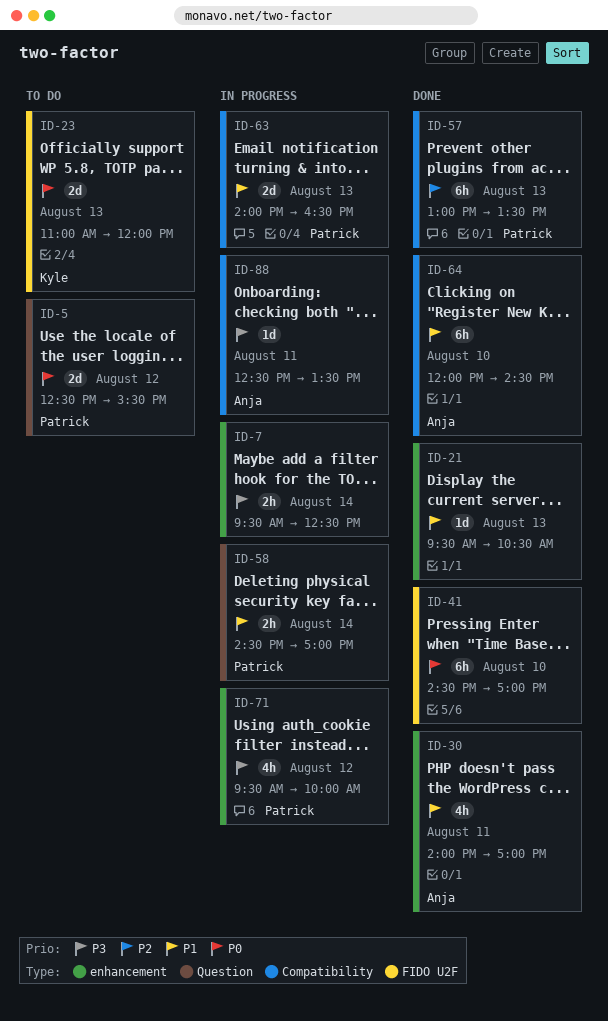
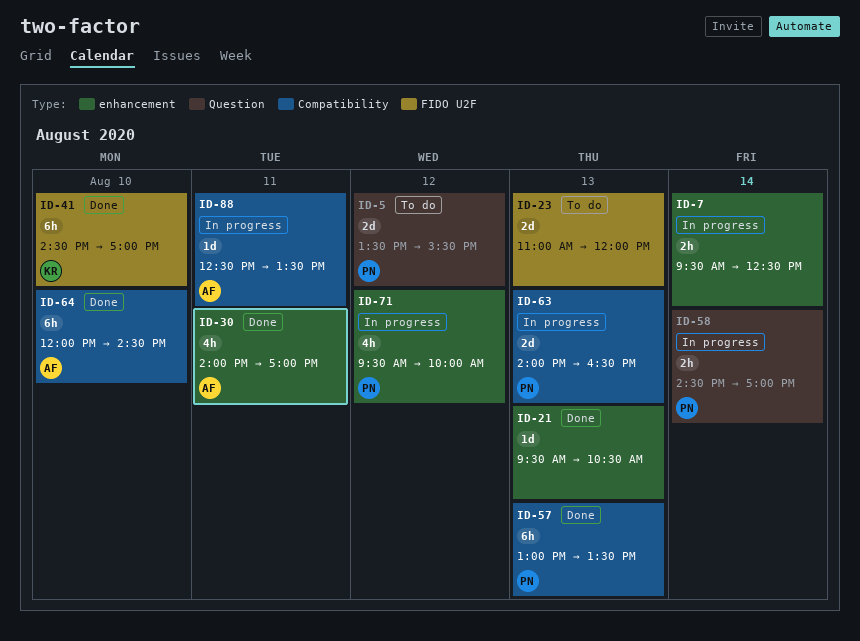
ID-5, begins: 12:30 -> 13:30
ID-23, owner: Kyle -> none
ID-41, owner: none -> Kyle

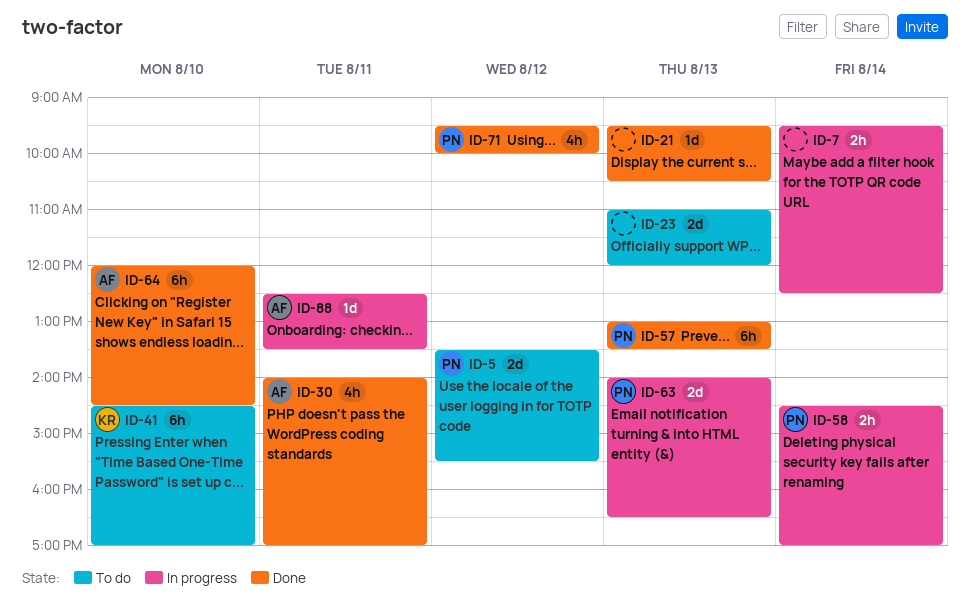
ID-41, status: Done -> To do
ID-71, status: In progress -> Done

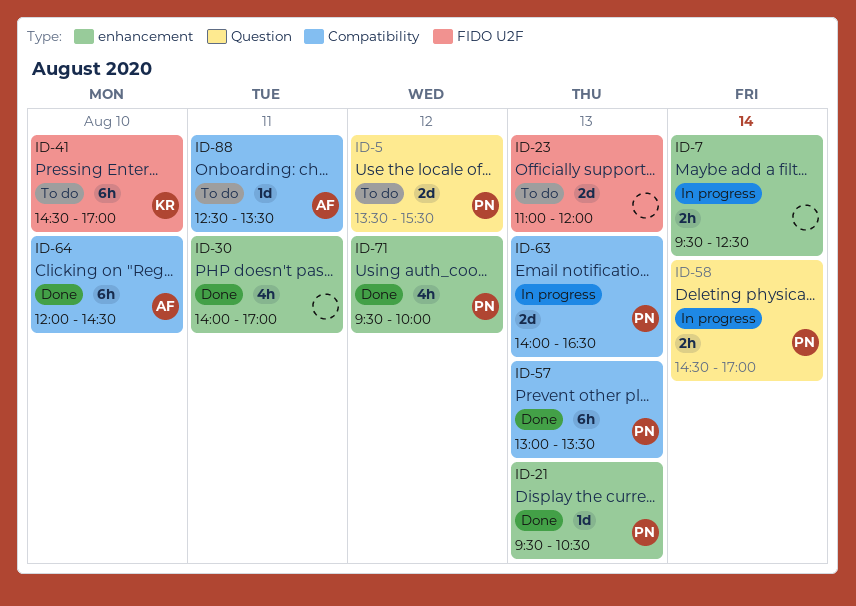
ID-21, owner: none -> PN
ID-30, owner: AF -> none
ID-88, status: In progress -> To do

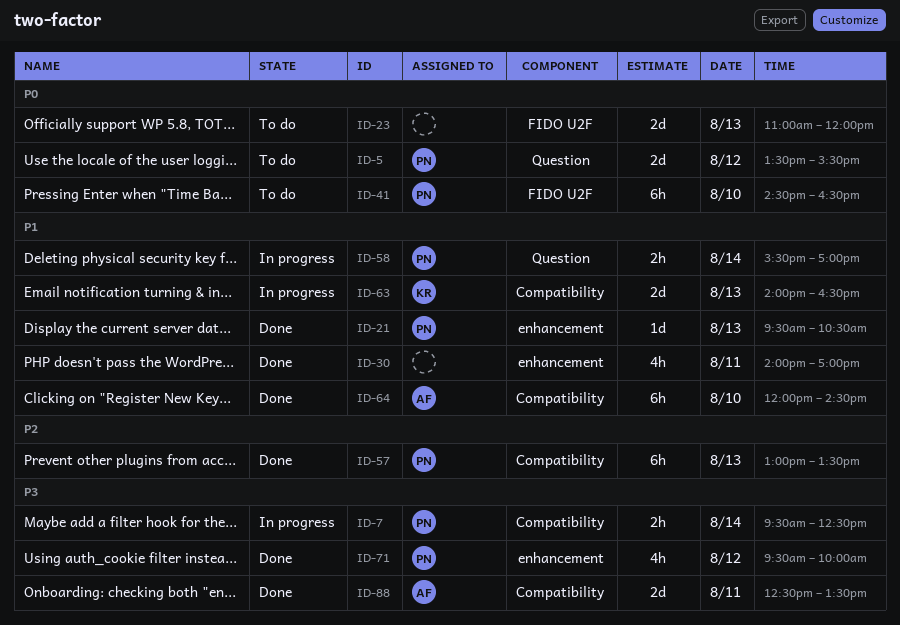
ID-7, owner: none -> PN
ID-7, label: enhancement -> Compatibility
ID-41, owner: KR -> PN
ID-41, ends: 17:00 -> 16:30
ID-58, begins: 14:30 -> 15:30
ID-63, owner: PN -> KR
ID-88, status: To do -> Done
ID-88, estimate: 1d -> 2d

